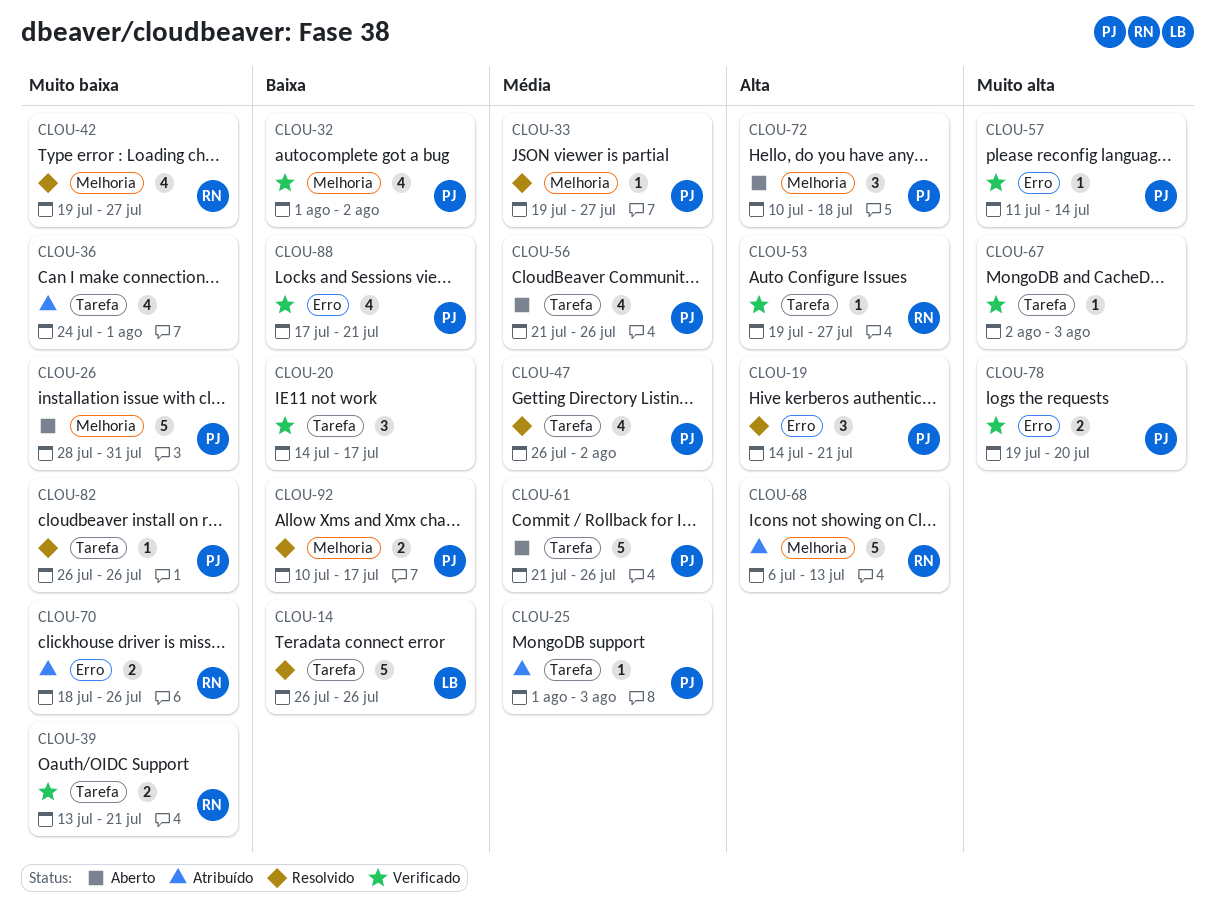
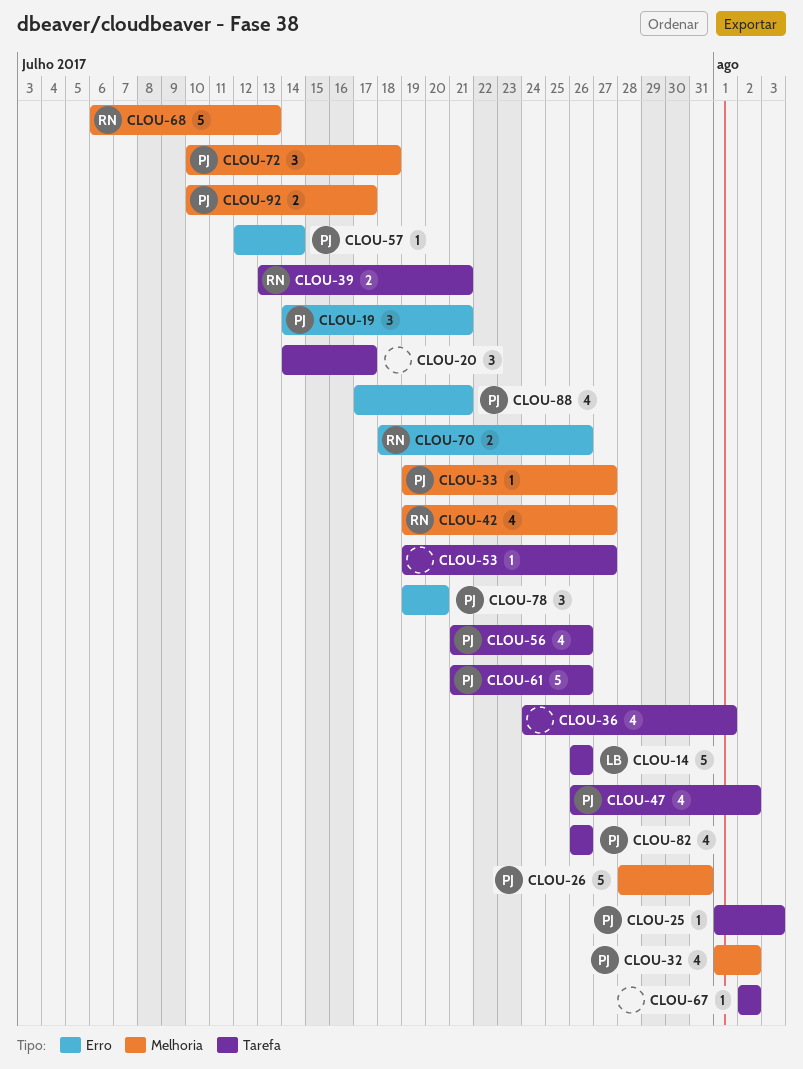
CLOU-53, owner: RN -> none
CLOU-57, start: Jul 11 -> Jul 12
CLOU-67, due: Aug 3 -> Aug 2
CLOU-78, estimate: 2 -> 3
CLOU-82, estimate: 1 -> 4

